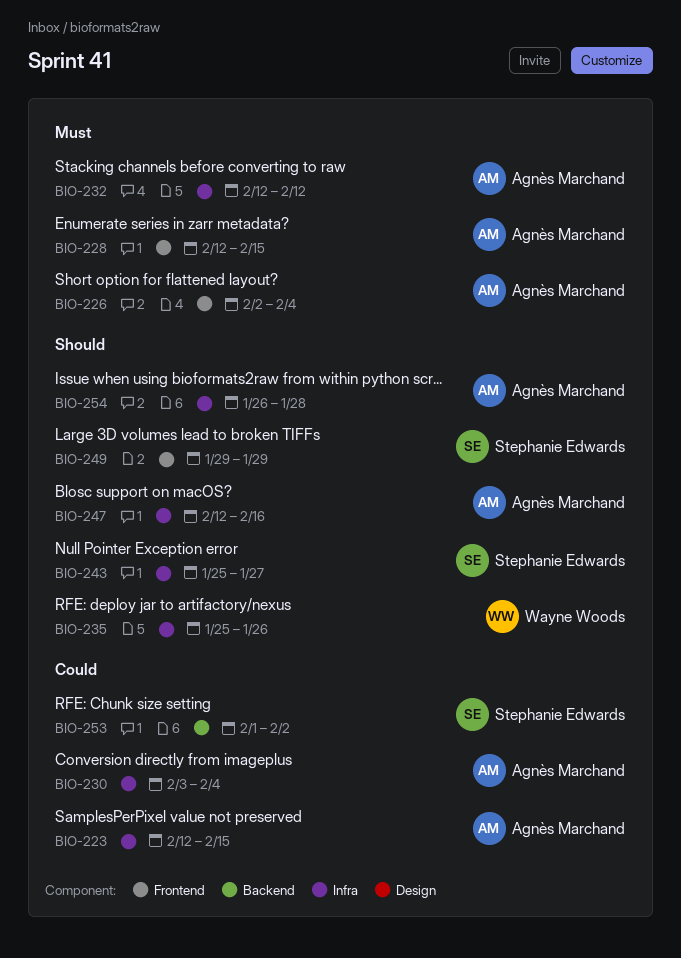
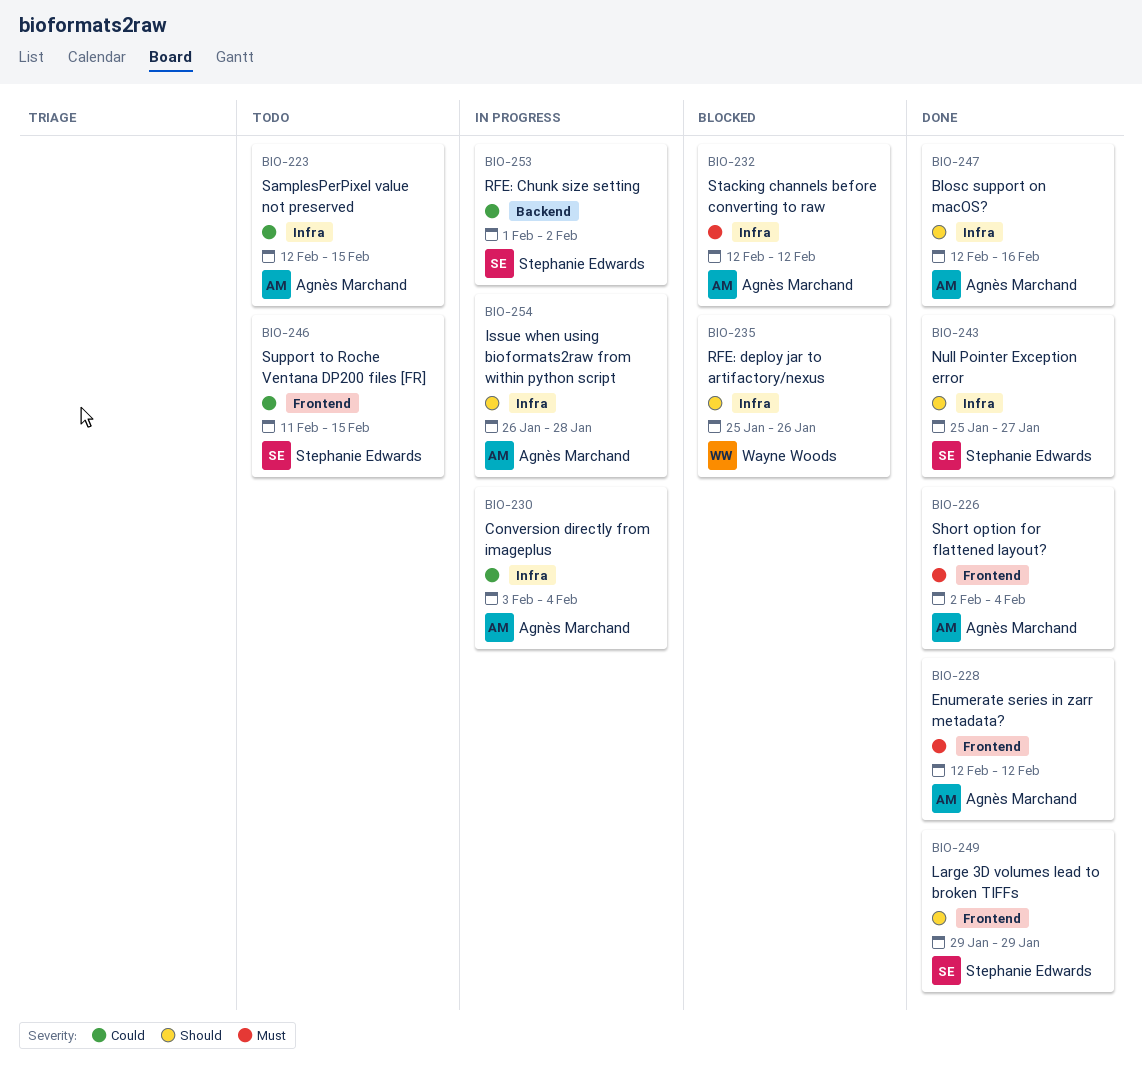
BIO-228, due: Feb 15 -> Feb 12
BIO-246: none -> present

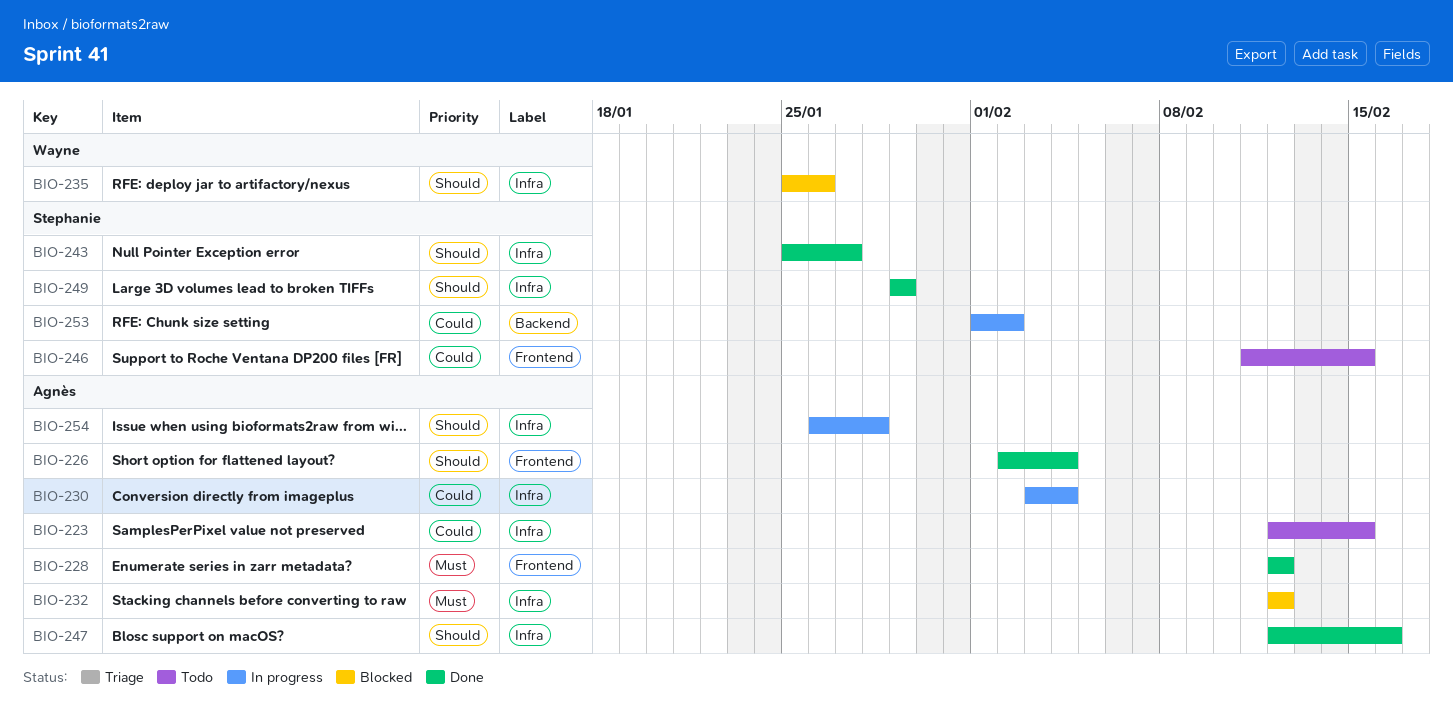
BIO-226, priority: Must -> Should
BIO-249, label: Frontend -> Infra

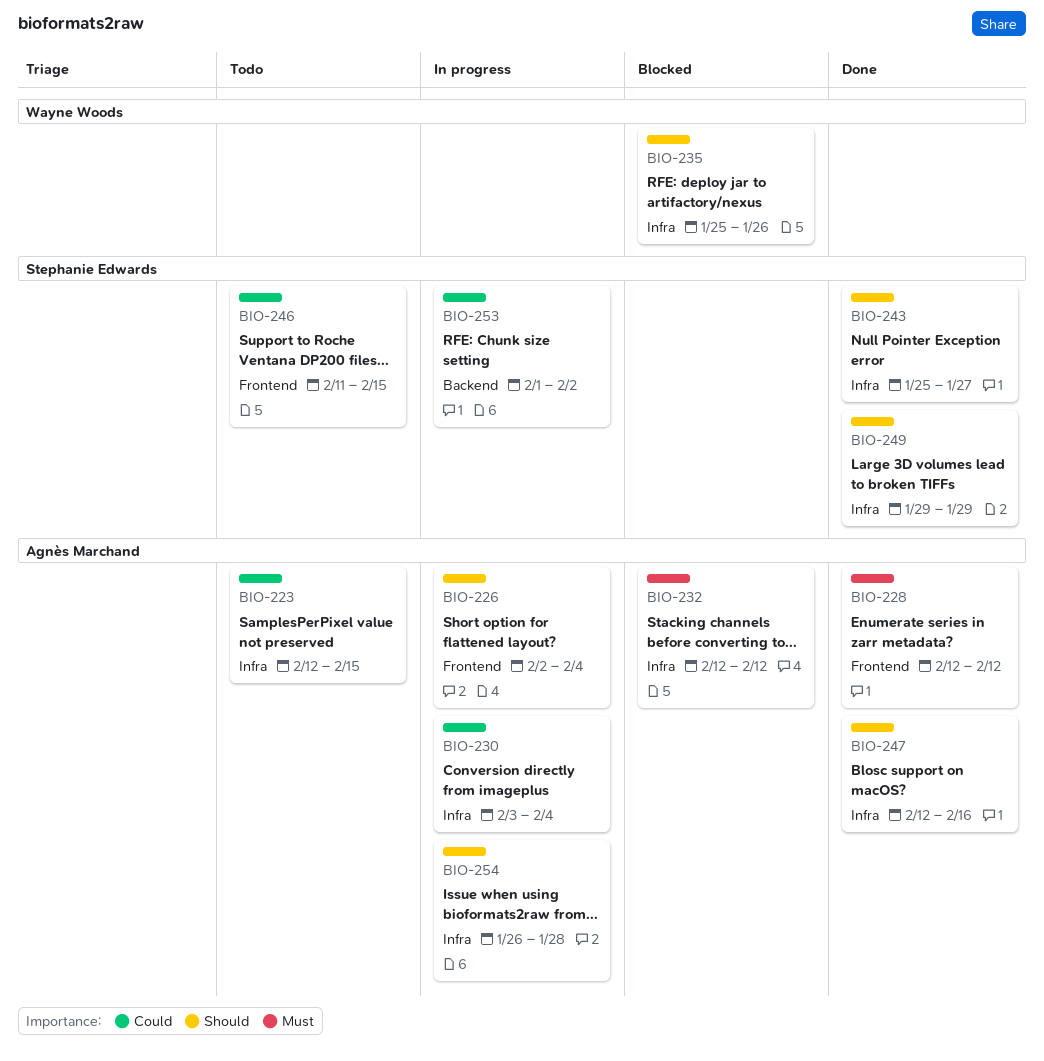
BIO-226, status: Done -> In progress

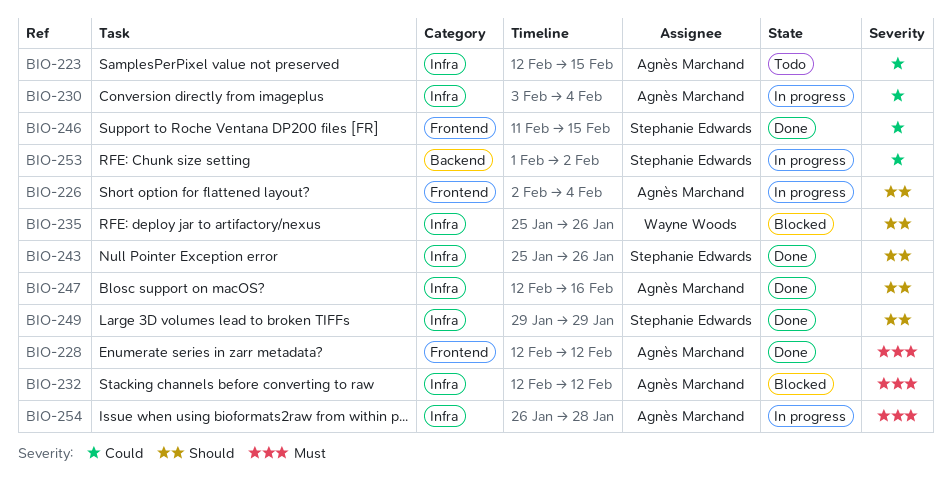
BIO-243, due: Jan 27 -> Jan 26
BIO-246, status: Todo -> Done
BIO-254, priority: Should -> Must

